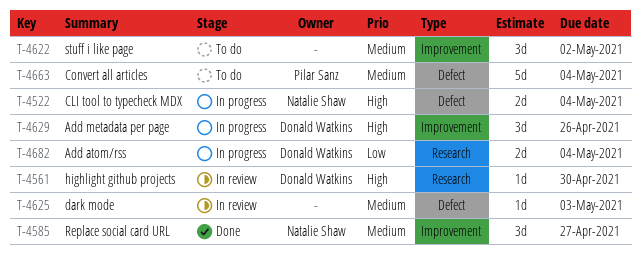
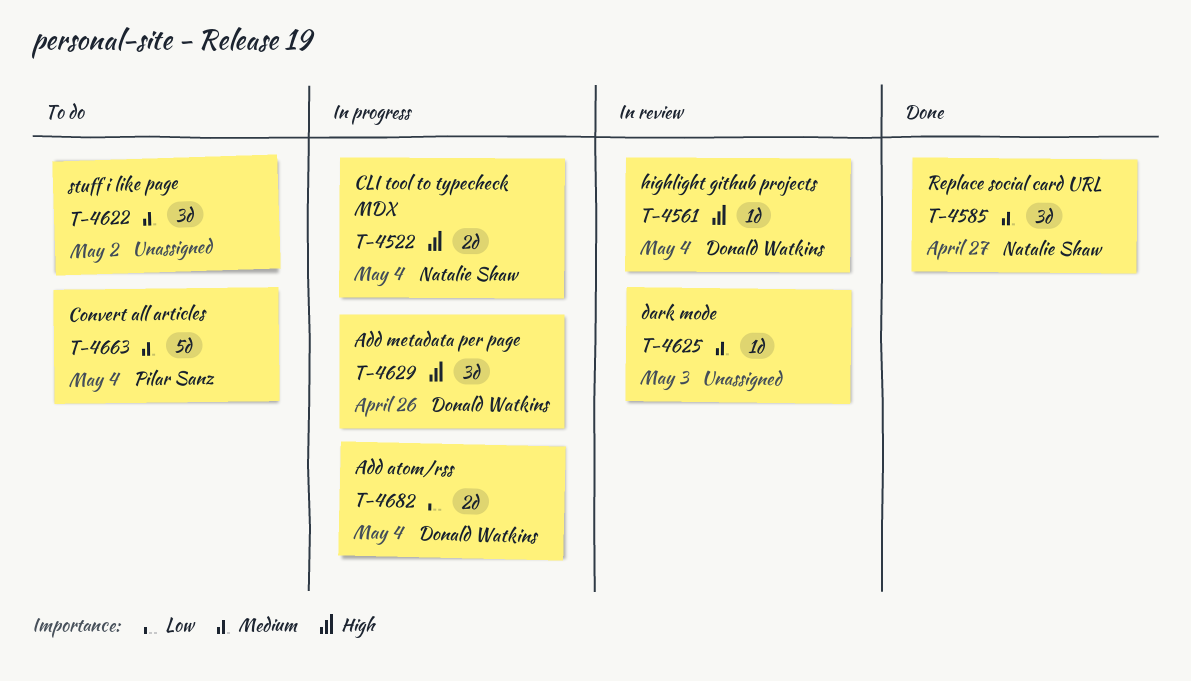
T-4561, due: Apr 30 -> May 4

